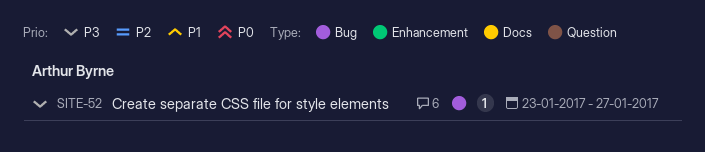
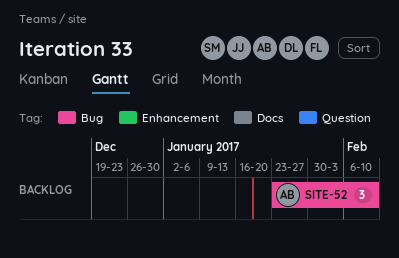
SITE-52, estimate: 1 -> 3
SITE-52, due: Jan 27 -> Feb 10

